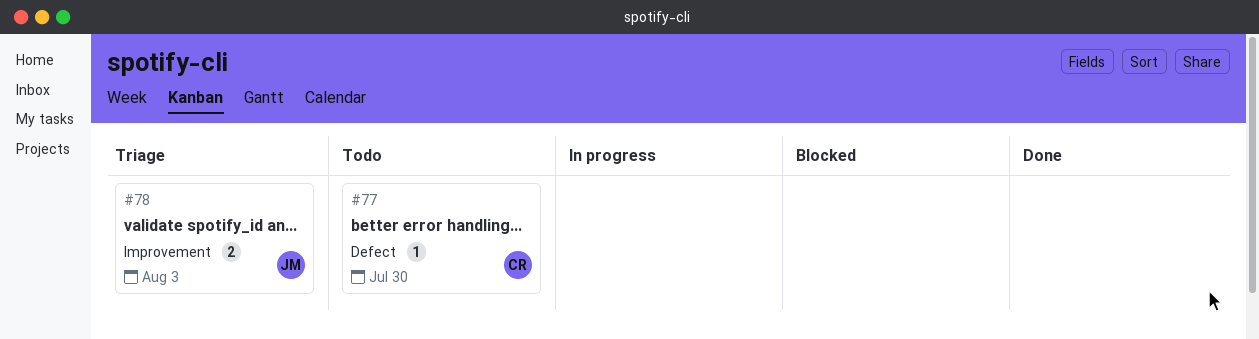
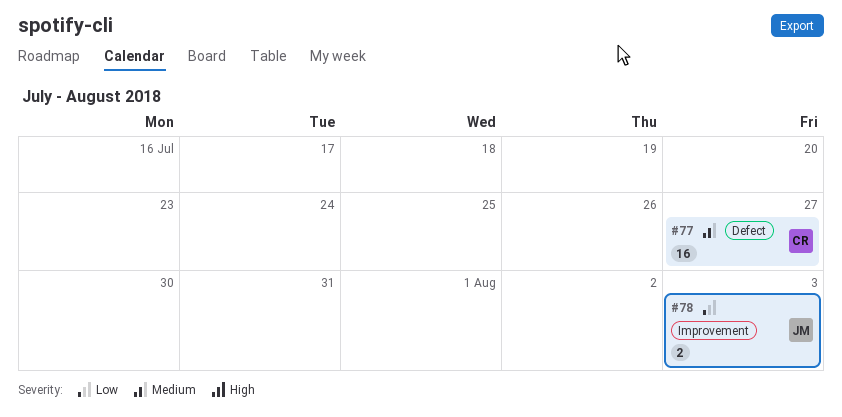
#77, estimate: 1 -> 16
#77, due: Jul 30 -> Jul 27

